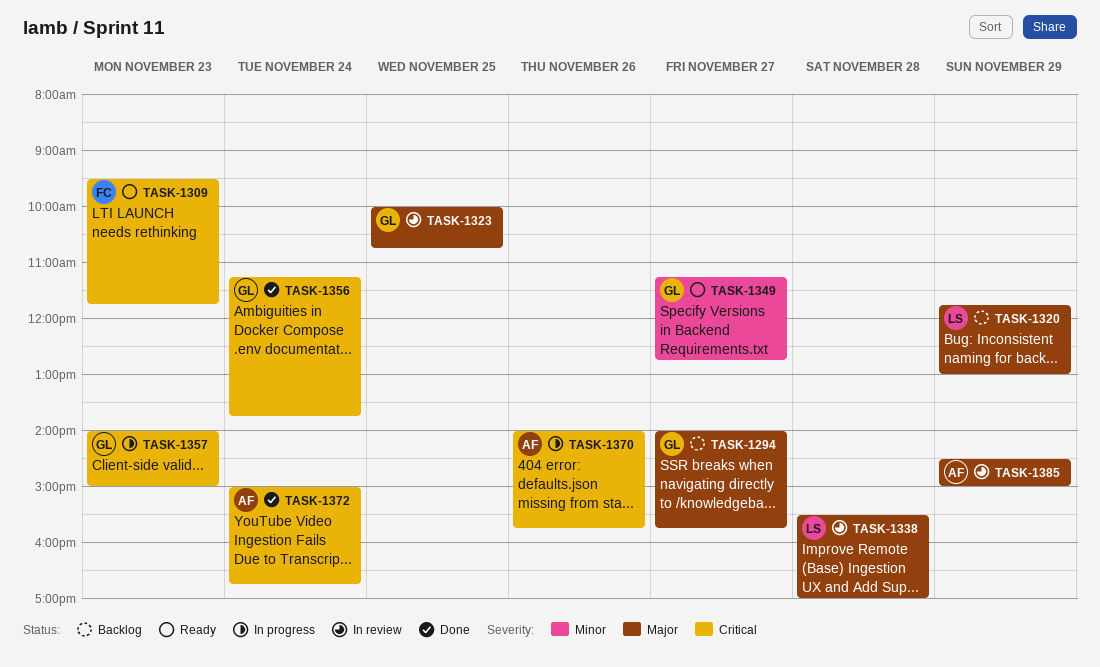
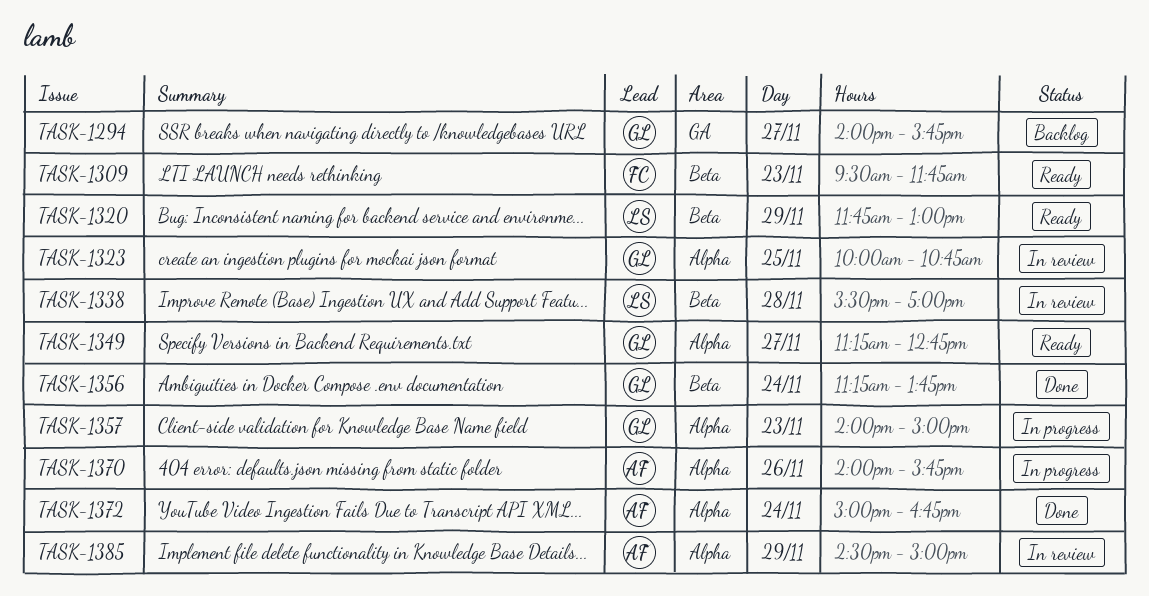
TASK-1320, status: Backlog -> Ready

